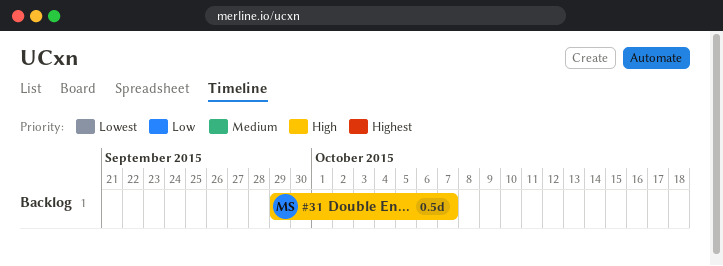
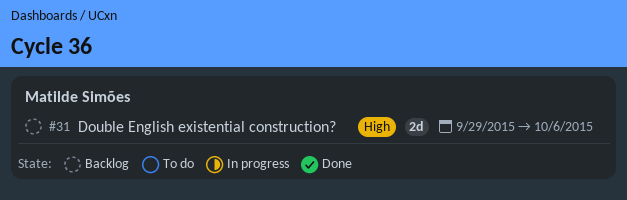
#31, estimate: 0.5d -> 2d
#31, due: Oct 7 -> Oct 6

